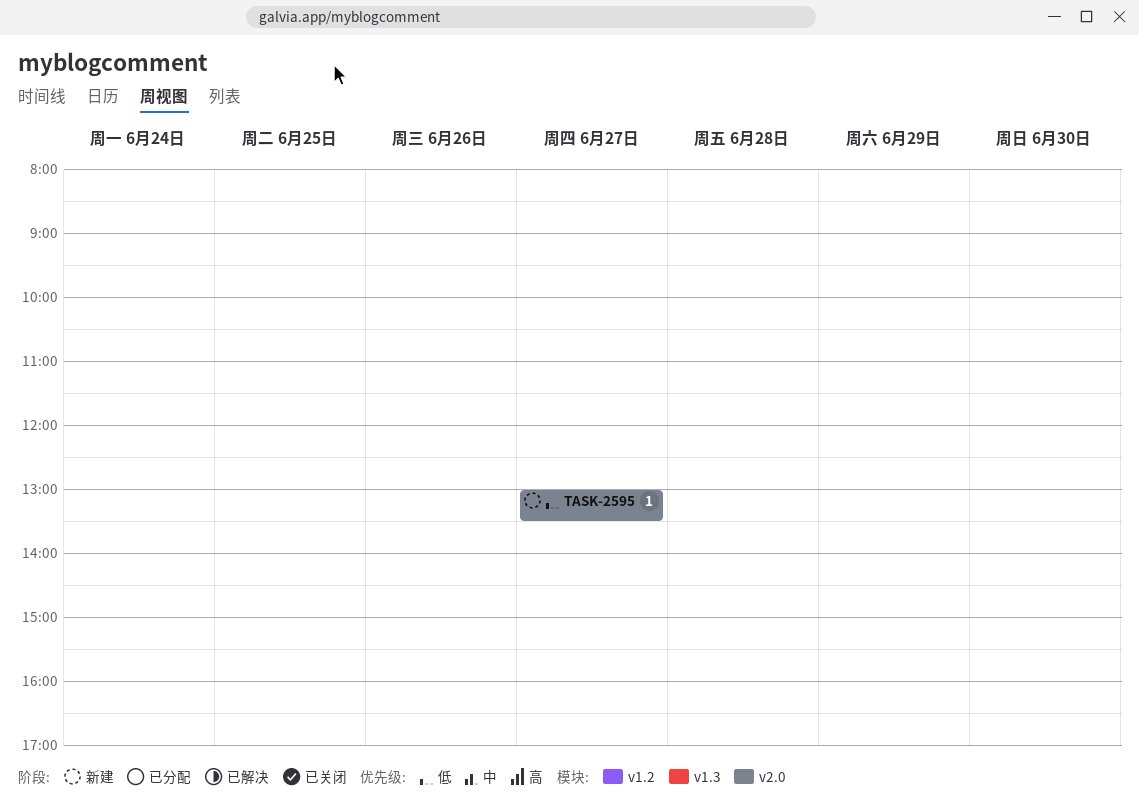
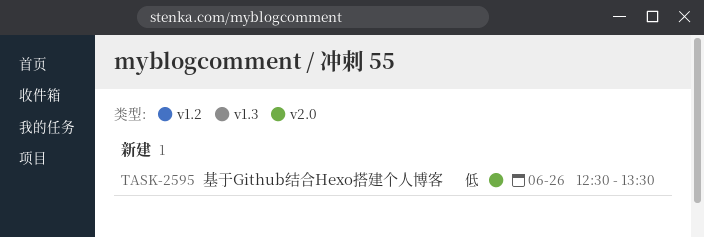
TASK-2595, day: Jun 27 -> Jun 26
TASK-2595, begins: 13:00 -> 12:30

